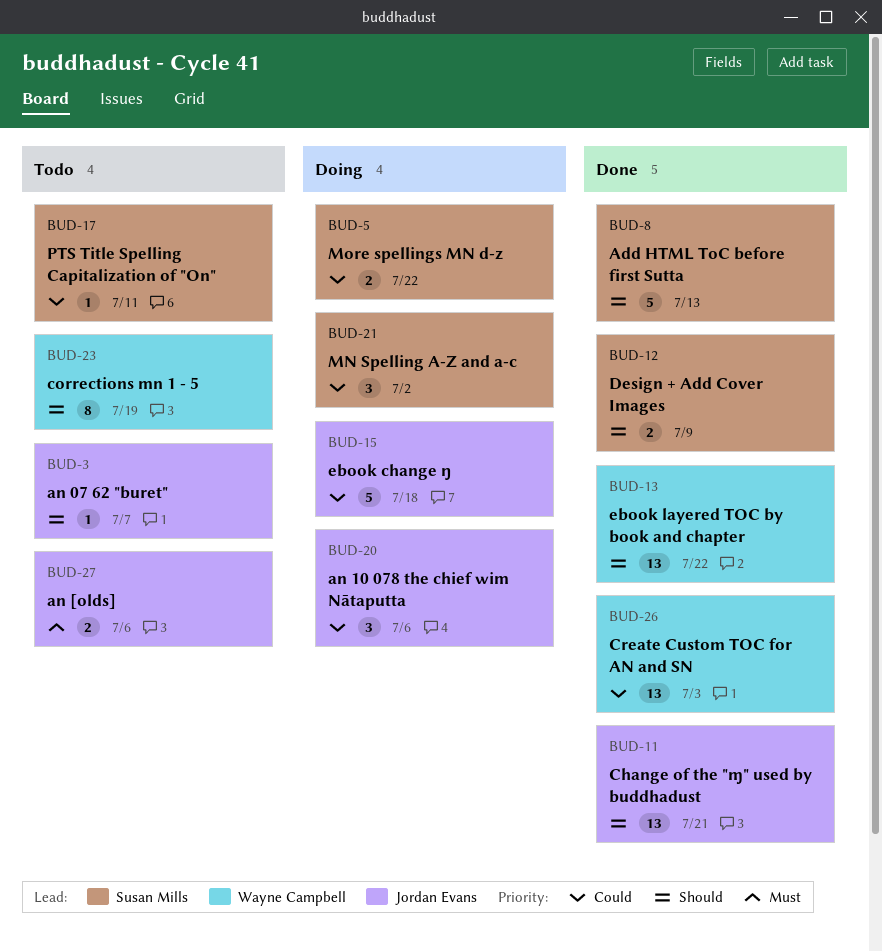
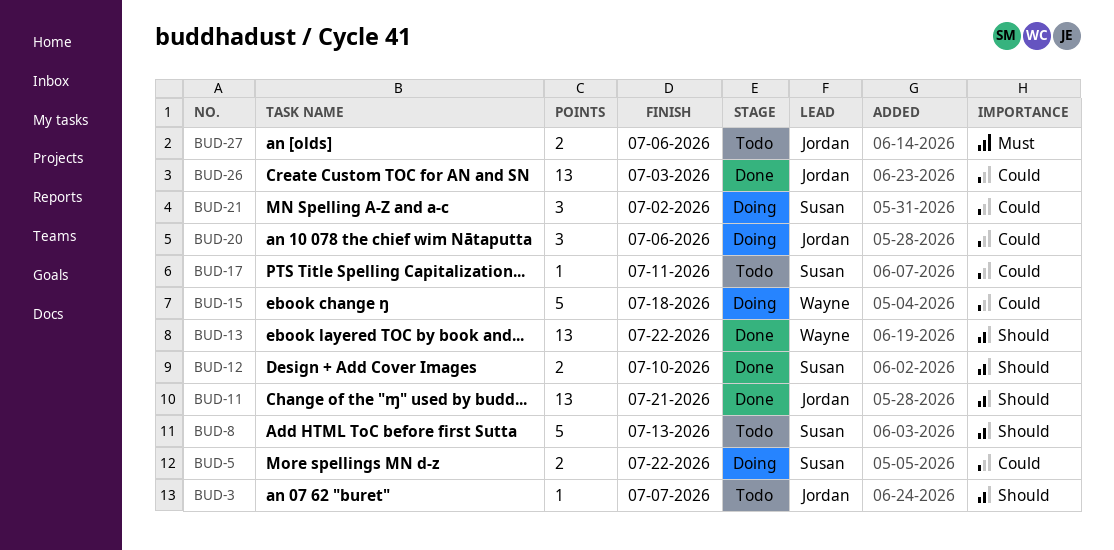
BUD-8, status: Done -> Todo
BUD-12, due: Jul 9 -> Jul 10
BUD-15, owner: Jordan Evans -> Wayne Campbell
BUD-23: present -> none
BUD-26, owner: Wayne Campbell -> Jordan Evans

